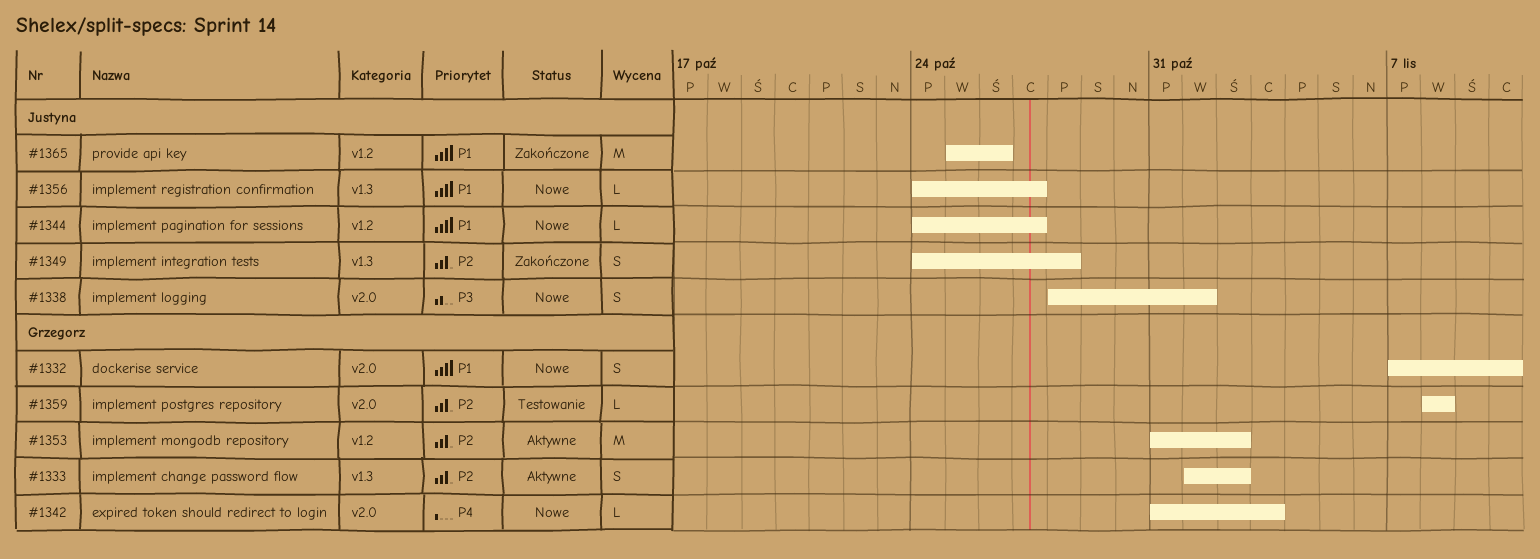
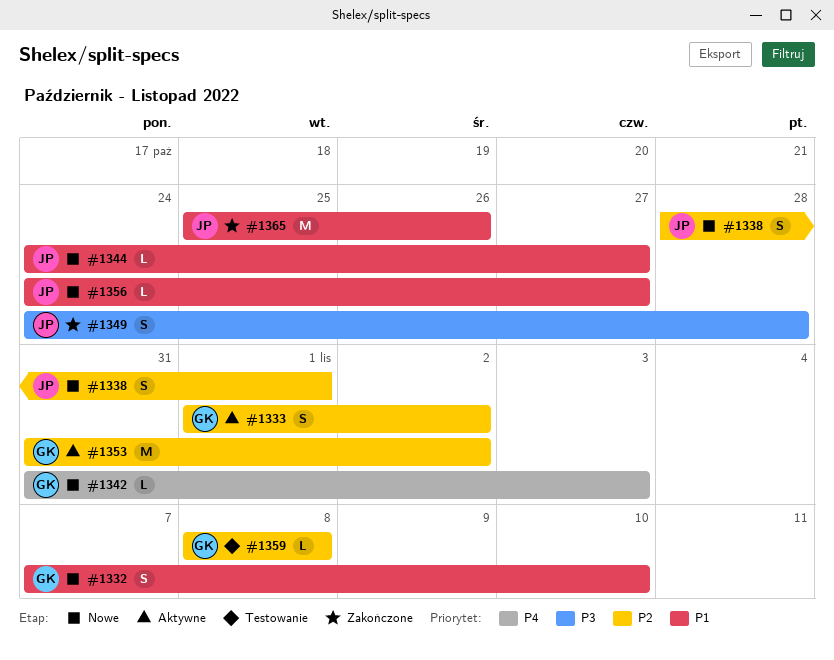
#1338, priority: P3 -> P2
#1349, priority: P2 -> P3

